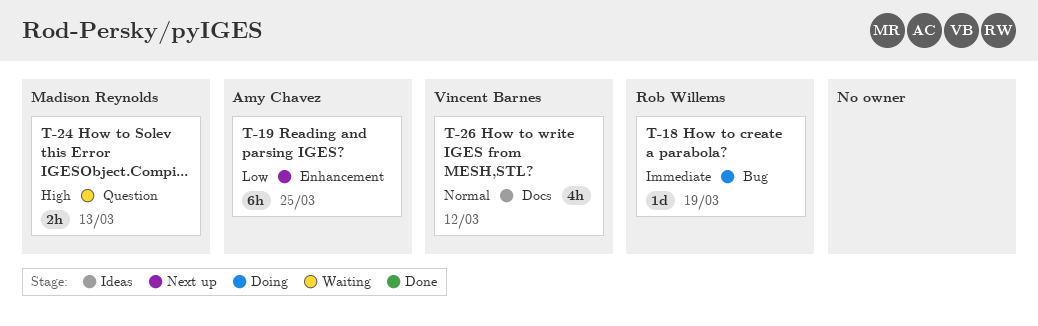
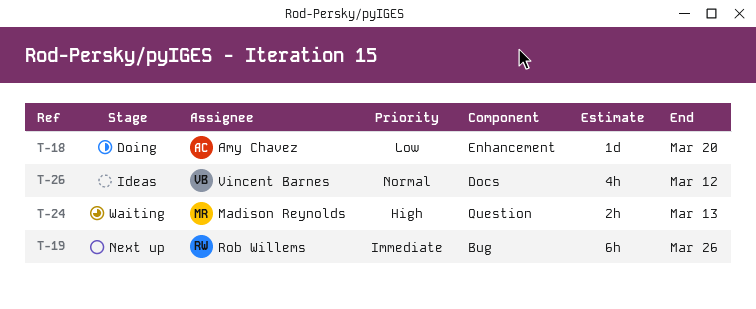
T-18, owner: Rob Willems -> Amy Chavez
T-18, priority: Immediate -> Low
T-18, label: Bug -> Enhancement
T-18, due: Mar 19 -> Mar 20
T-19, owner: Amy Chavez -> Rob Willems
T-19, priority: Low -> Immediate
T-19, label: Enhancement -> Bug
T-19, due: Mar 25 -> Mar 26

